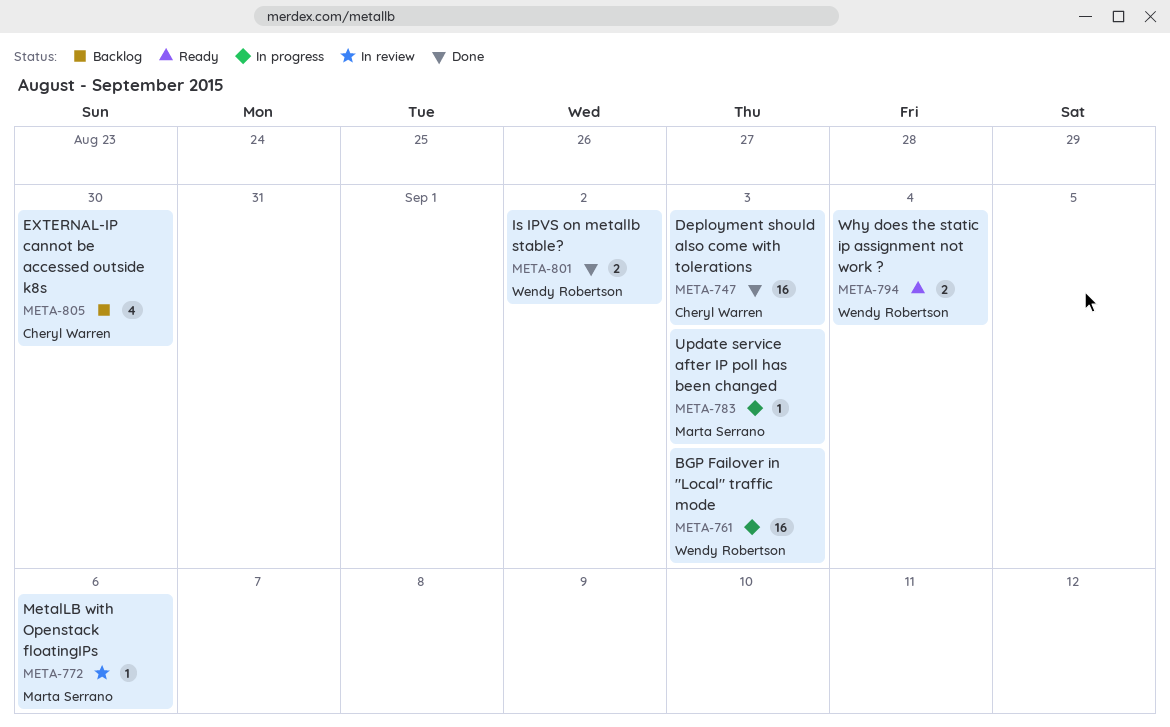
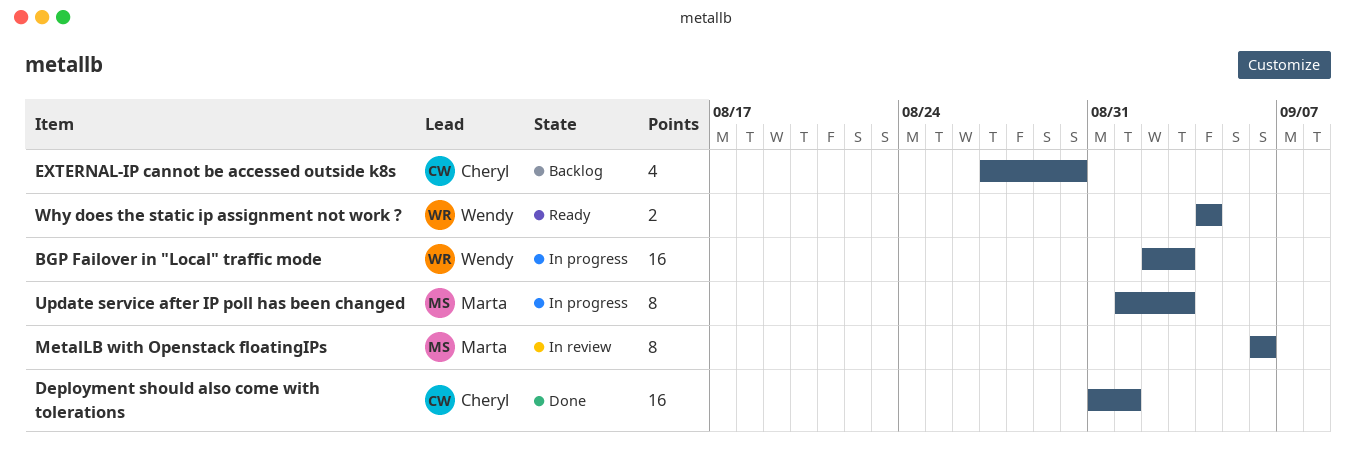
Deployment should also come with tolerations, due: Sep 3 -> Sep 1
Is IPVS on metallb stable?: present -> none
MetalLB with Openstack floatingIPs, estimate: 1 -> 8
Update service after IP poll has been changed, estimate: 1 -> 8

